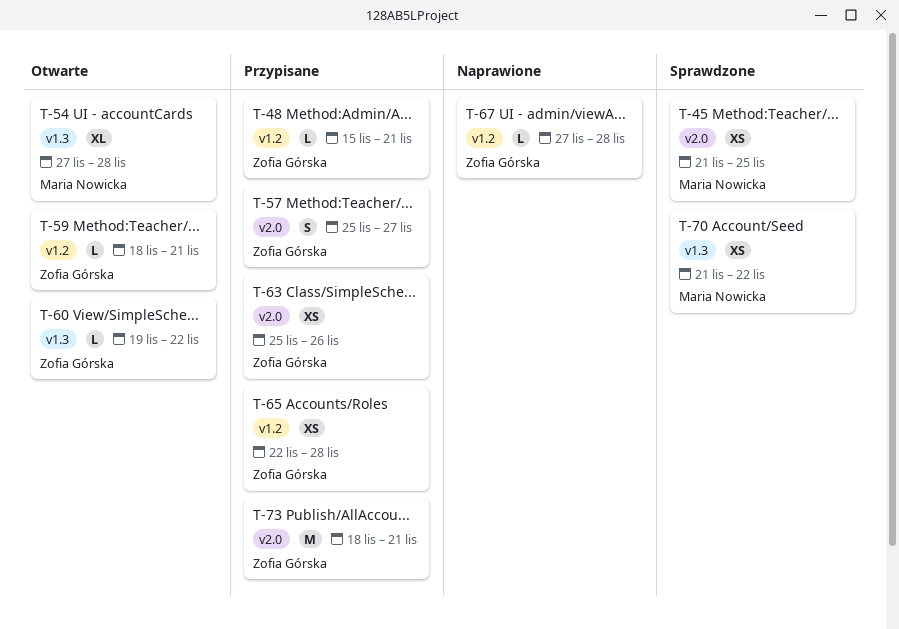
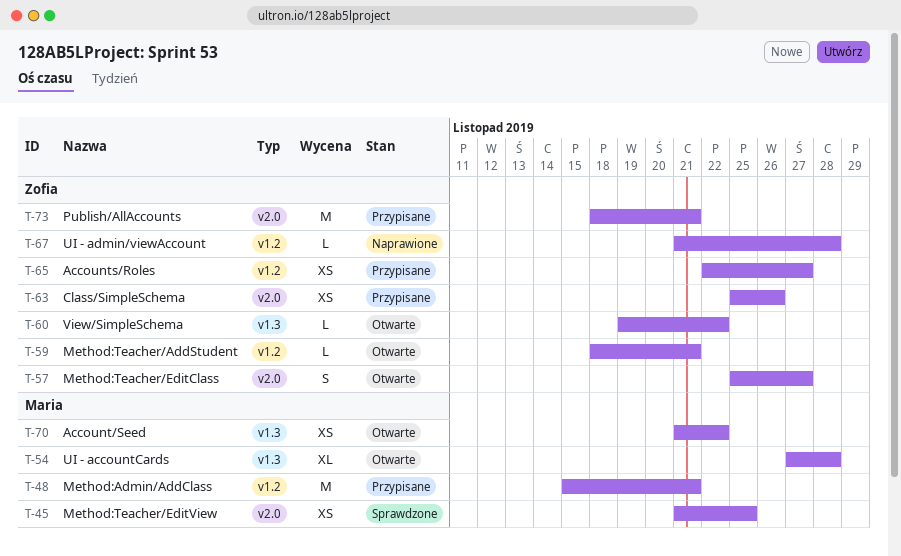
T-48, owner: Zofia Górska -> Maria Nowicka
T-48, estimate: L -> M
T-57, status: Przypisane -> Otwarte
T-65, due: Nov 28 -> Nov 27
T-67, start: Nov 27 -> Nov 21
T-70, status: Sprawdzone -> Otwarte

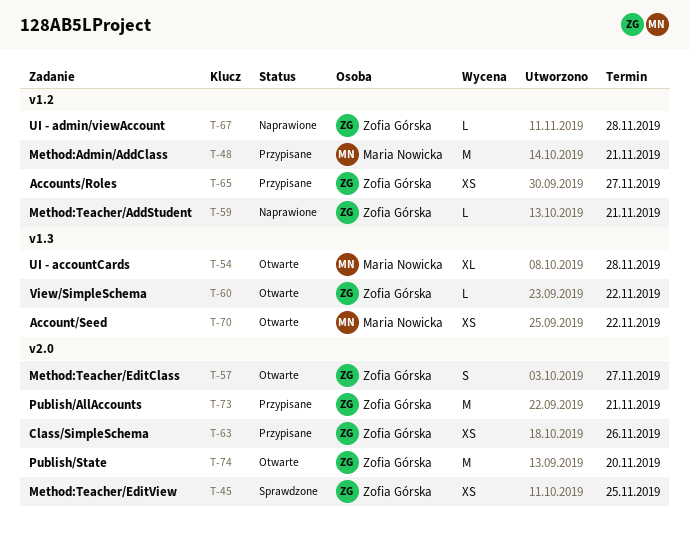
T-45, owner: Maria Nowicka -> Zofia Górska
T-59, status: Otwarte -> Naprawione
T-74: none -> present

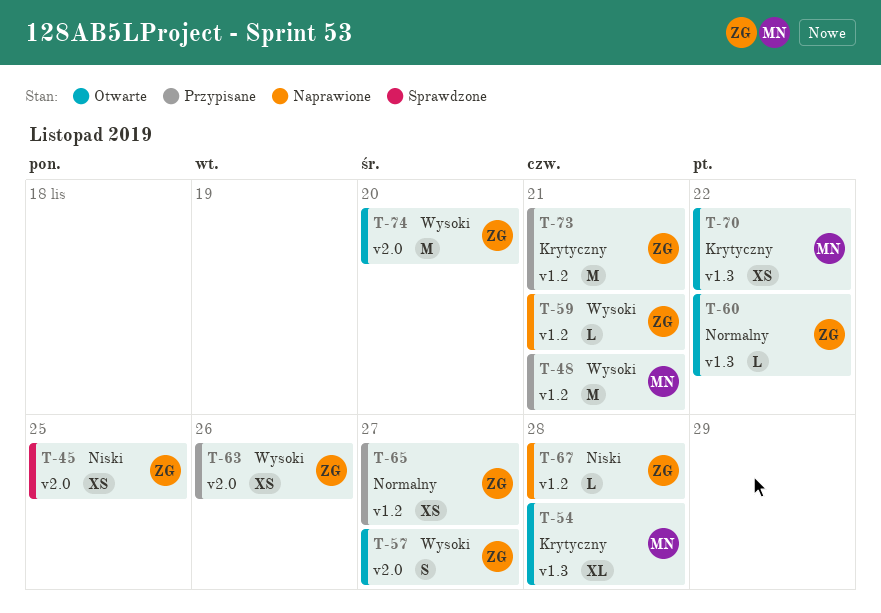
T-73, label: v2.0 -> v1.2

